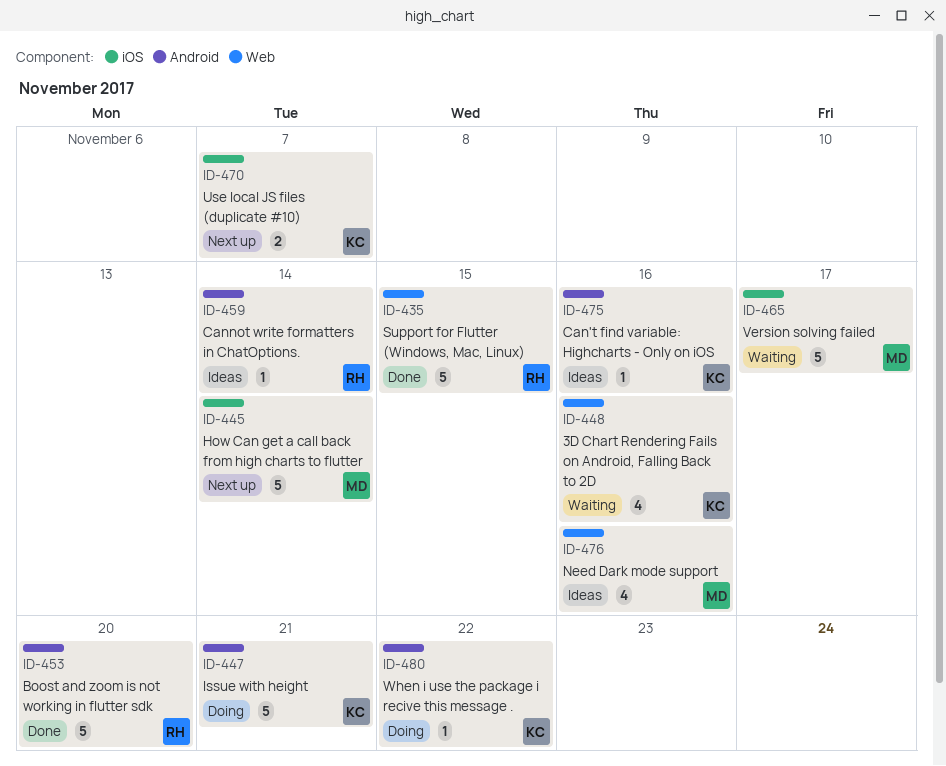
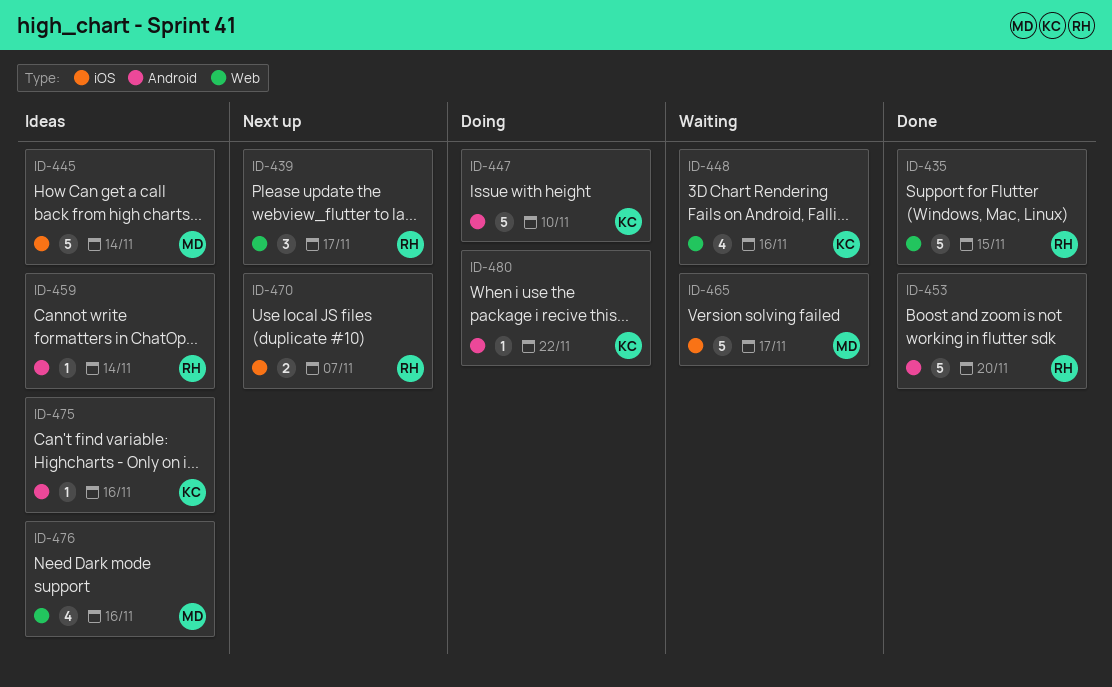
ID-439: none -> present
ID-445, status: Next up -> Ideas
ID-447, due: Nov 21 -> Nov 10
ID-470, owner: KC -> RH

